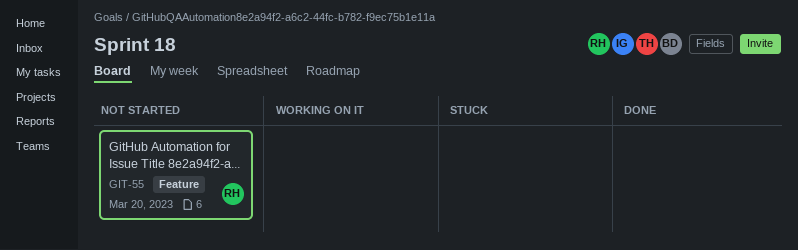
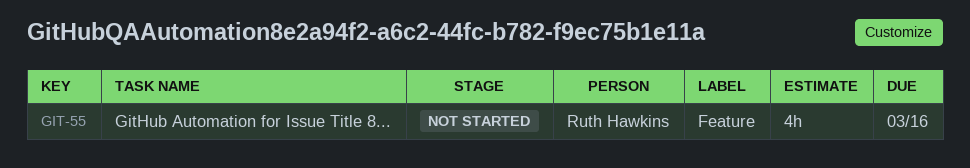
GIT-55, due: Mar 20 -> Mar 16

